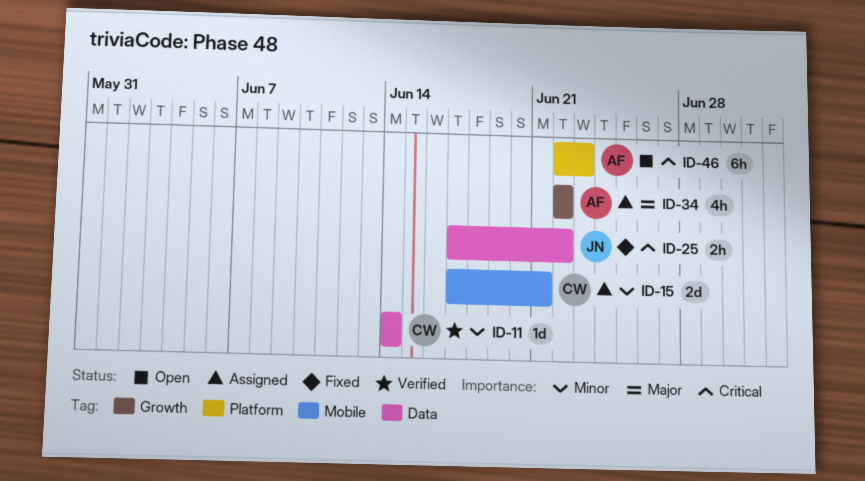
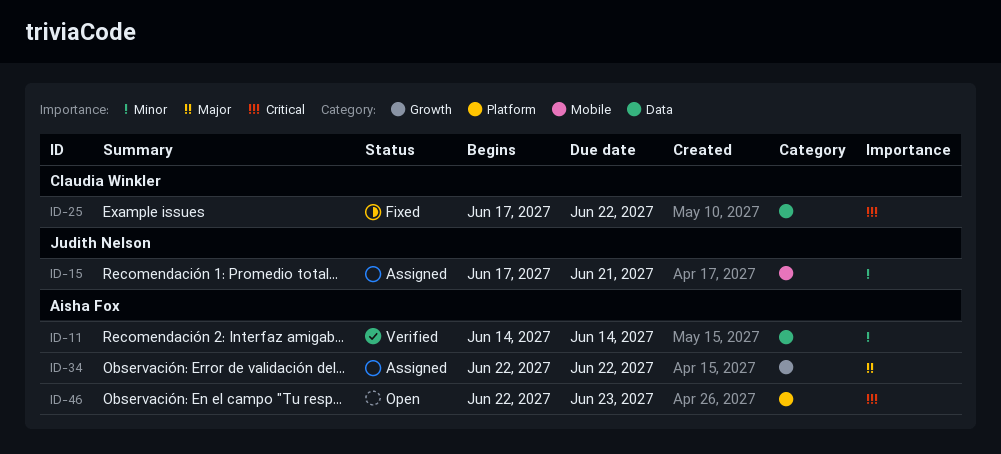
ID-11, owner: Claudia Winkler -> Aisha Fox
ID-15, owner: Claudia Winkler -> Judith Nelson
ID-25, owner: Judith Nelson -> Claudia Winkler

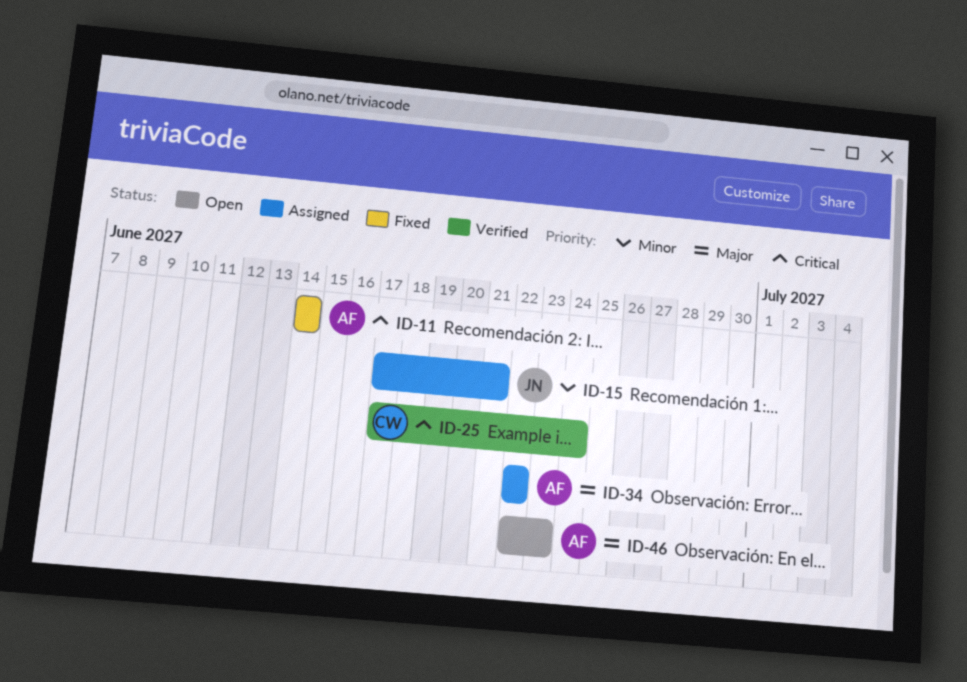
ID-11, status: Verified -> Fixed
ID-11, priority: Minor -> Critical
ID-25, status: Fixed -> Verified
ID-25, due: Jun 22 -> Jun 24
ID-46, priority: Critical -> Major

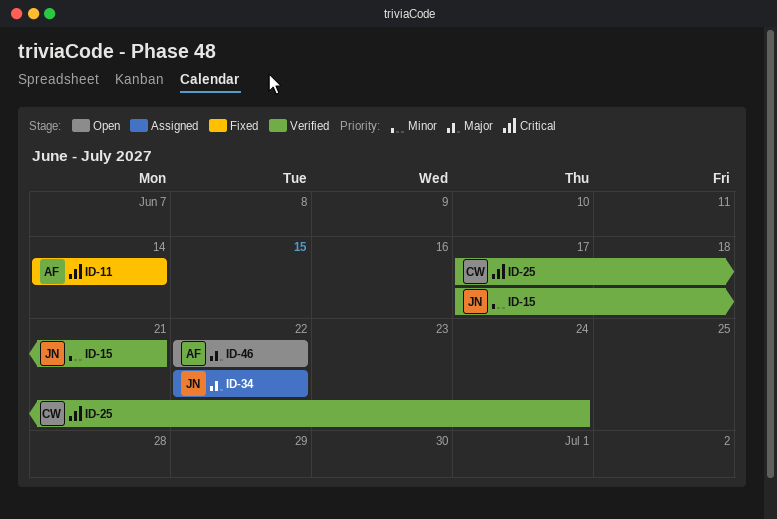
ID-15, status: Assigned -> Verified
ID-34, owner: AF -> JN
ID-46, due: Jun 23 -> Jun 22

